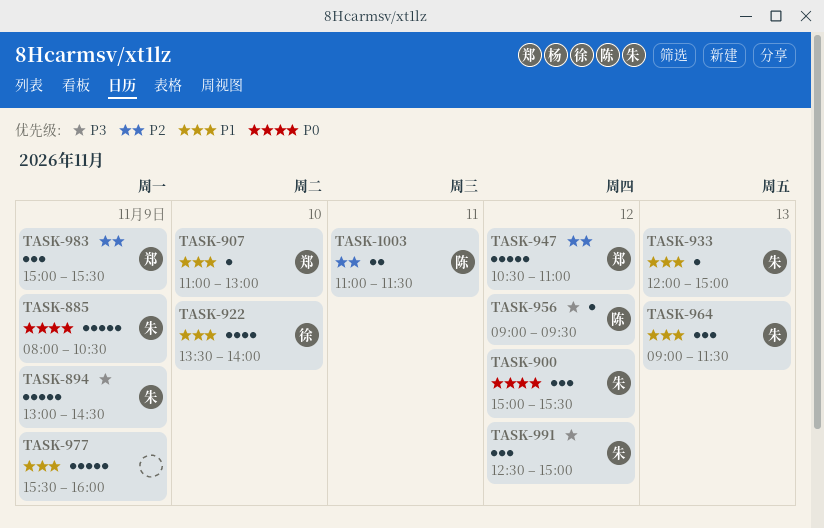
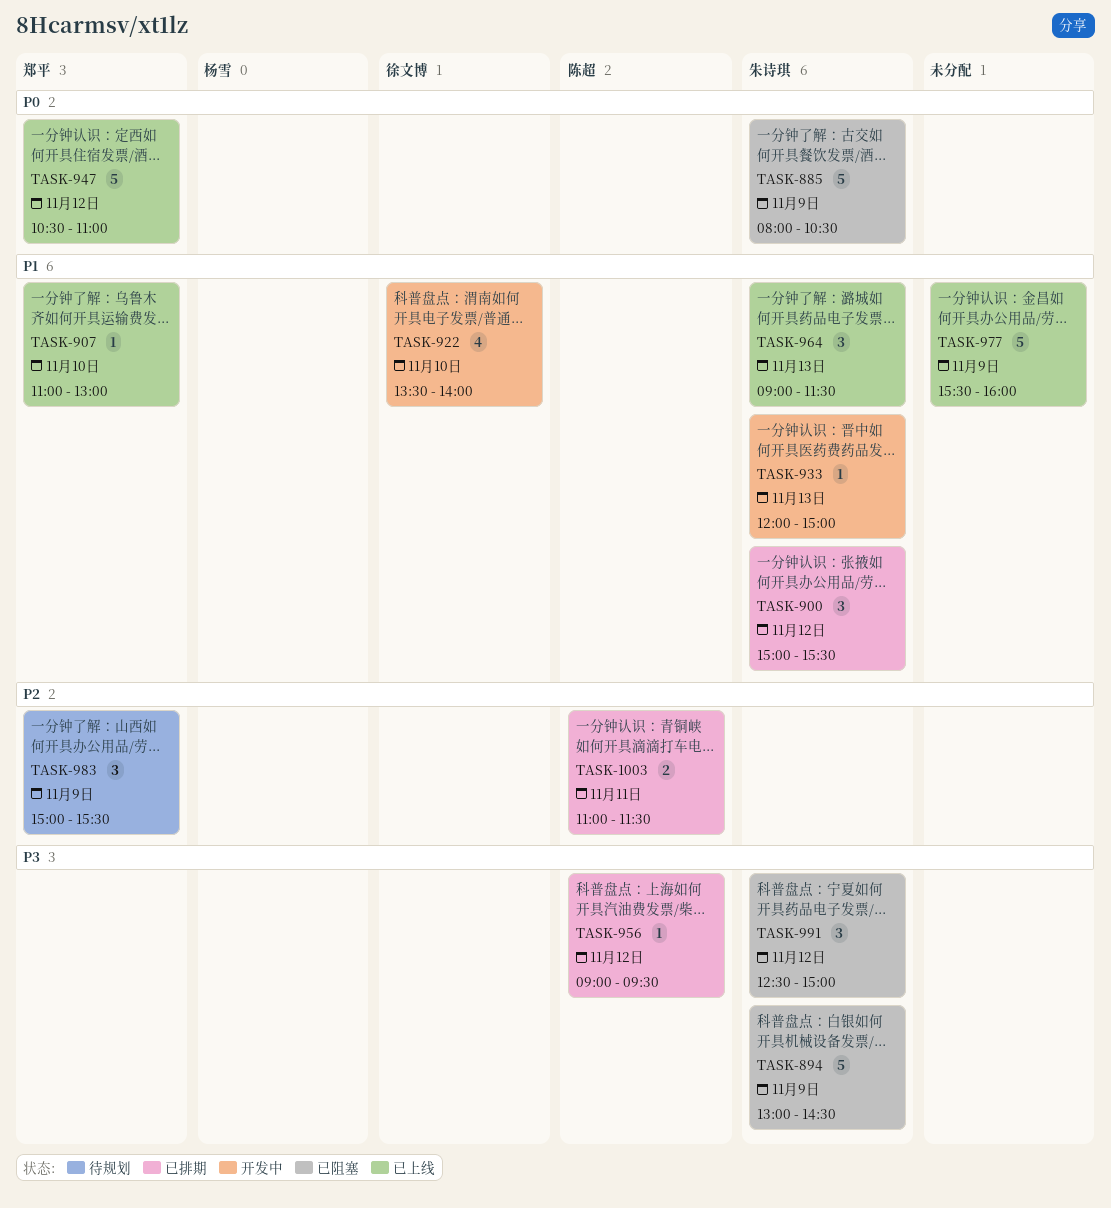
TASK-900, priority: P0 -> P1
TASK-947, priority: P2 -> P0

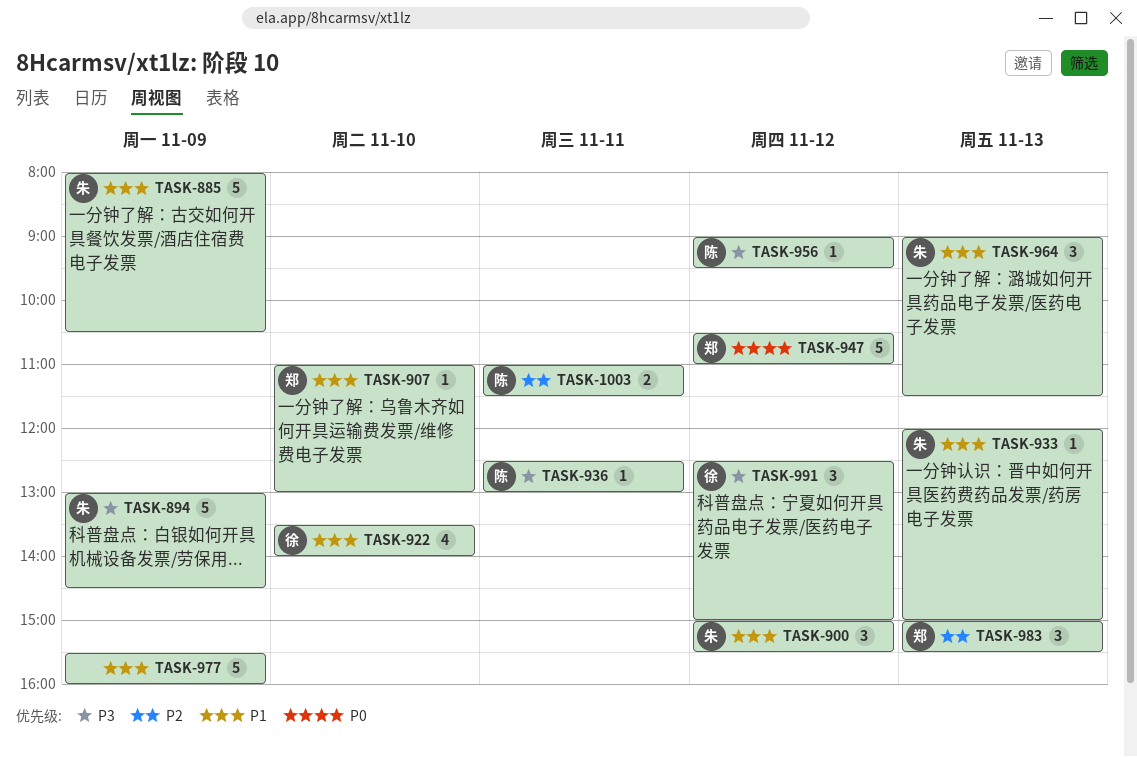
TASK-885, priority: P0 -> P1
TASK-936: none -> present
TASK-983, day: Nov 9 -> Nov 13
TASK-991, owner: 朱诗琪 -> 徐文博

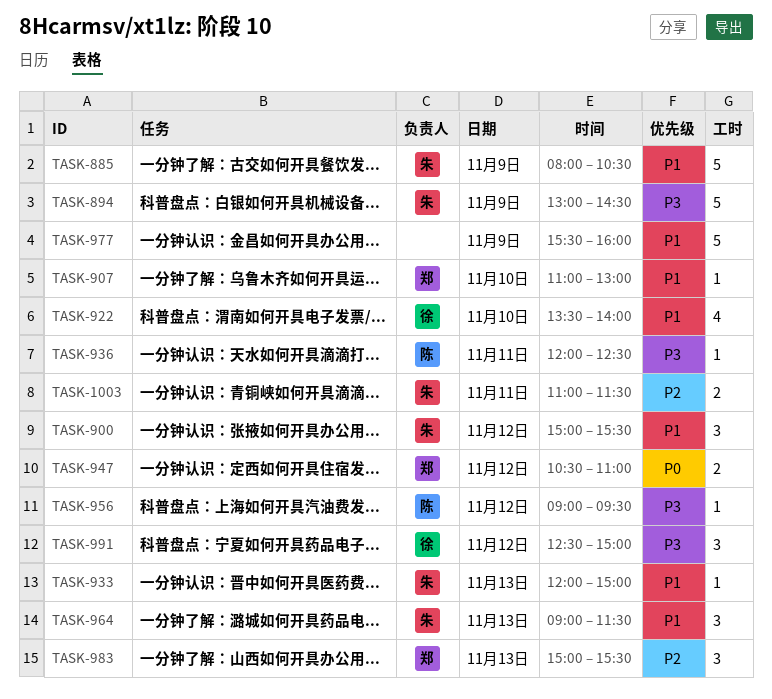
TASK-936, begins: 12:30 -> 12:00
TASK-936, ends: 13:00 -> 12:30
TASK-947, estimate: 5 -> 2
TASK-1003, owner: 陈 -> 朱

